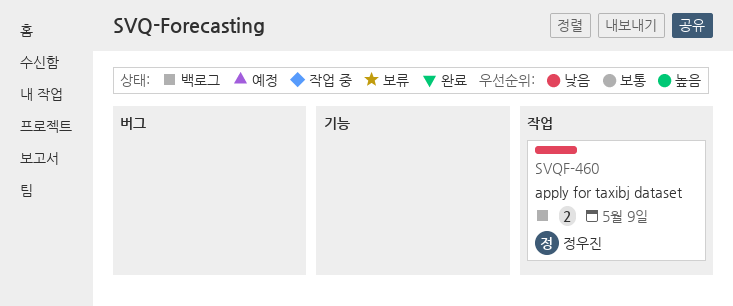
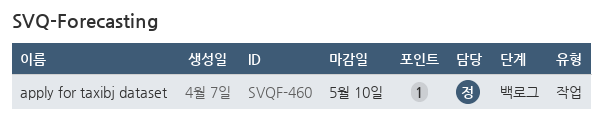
SVQF-460, estimate: 2 -> 1
SVQF-460, due: May 9 -> May 10

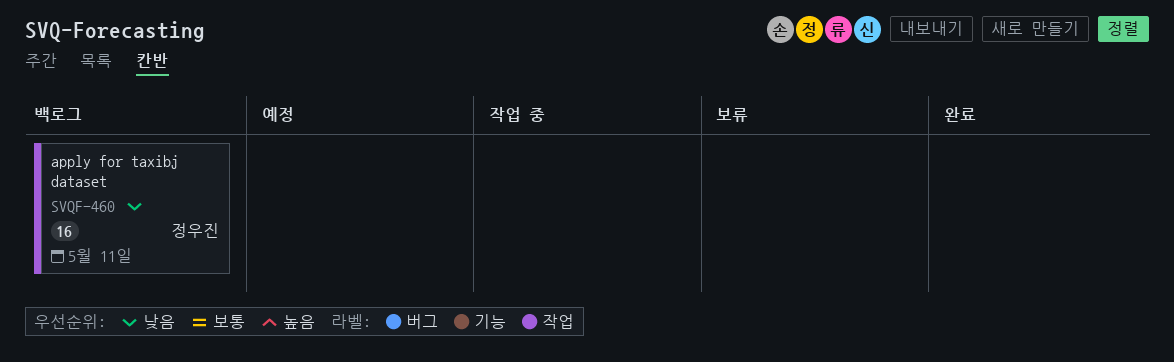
SVQF-460, estimate: 1 -> 16
SVQF-460, due: May 10 -> May 11

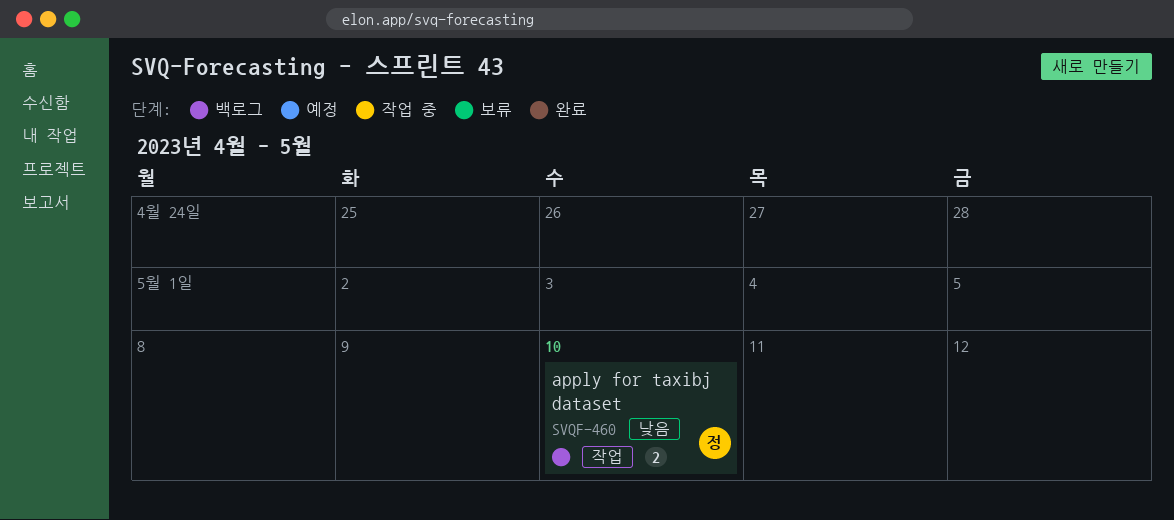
SVQF-460, estimate: 16 -> 2
SVQF-460, due: May 11 -> May 10

